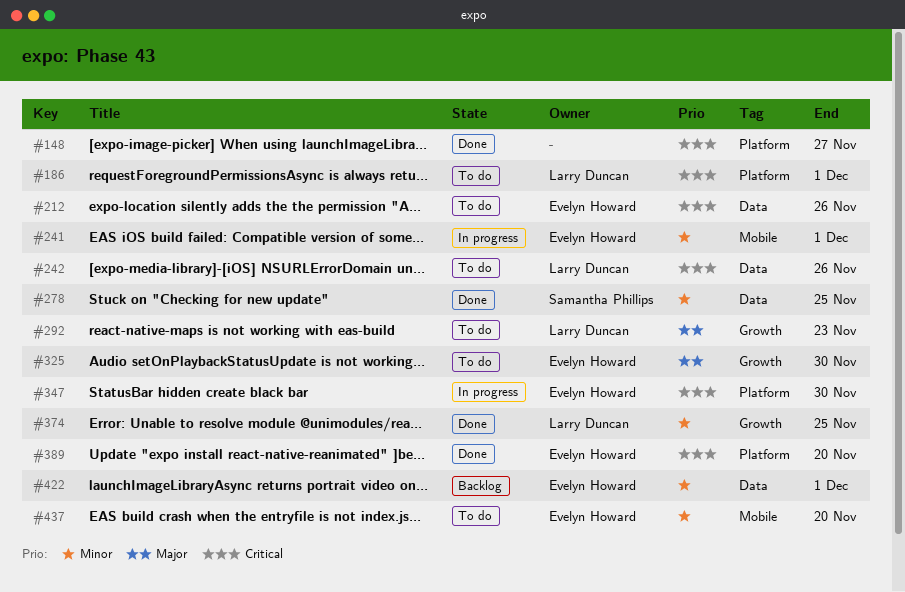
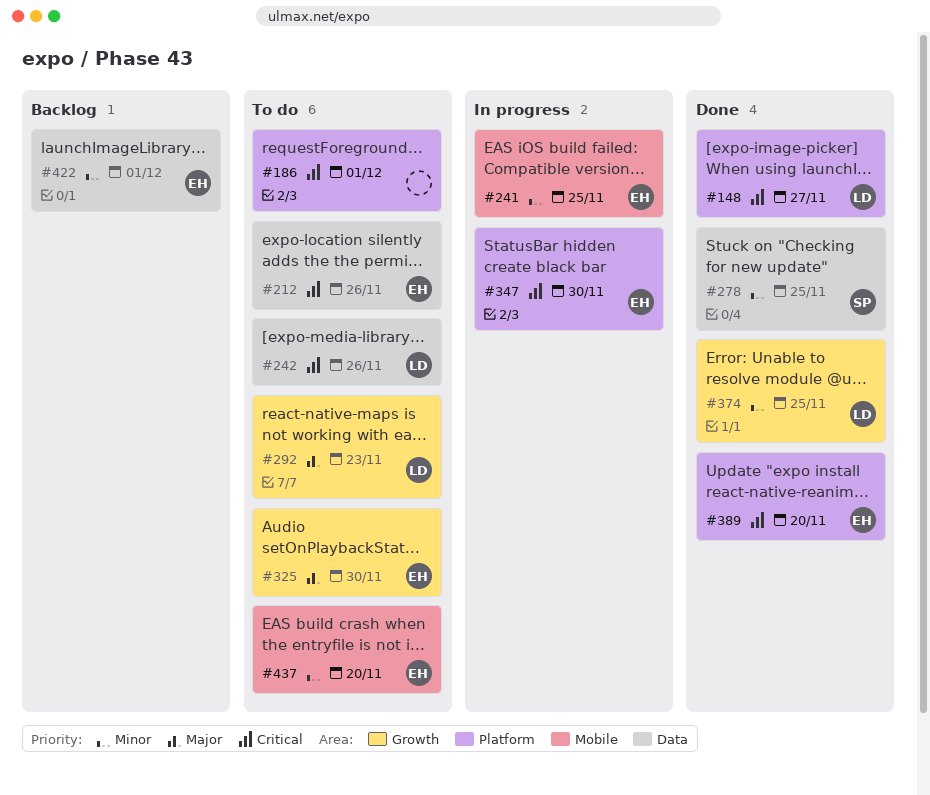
#148, owner: none -> Larry Duncan
#186, owner: Larry Duncan -> none
#241, due: Dec 1 -> Nov 25

